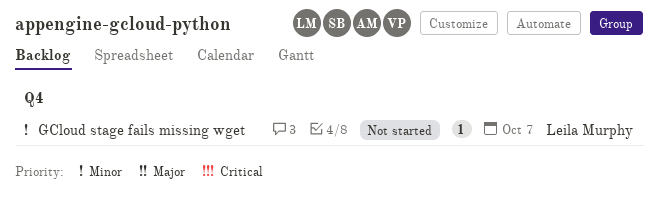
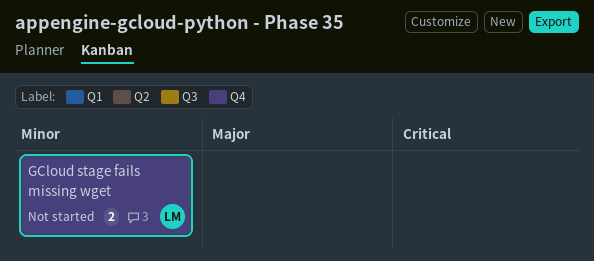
GCloud stage fails missing wget, estimate: 1 -> 2

